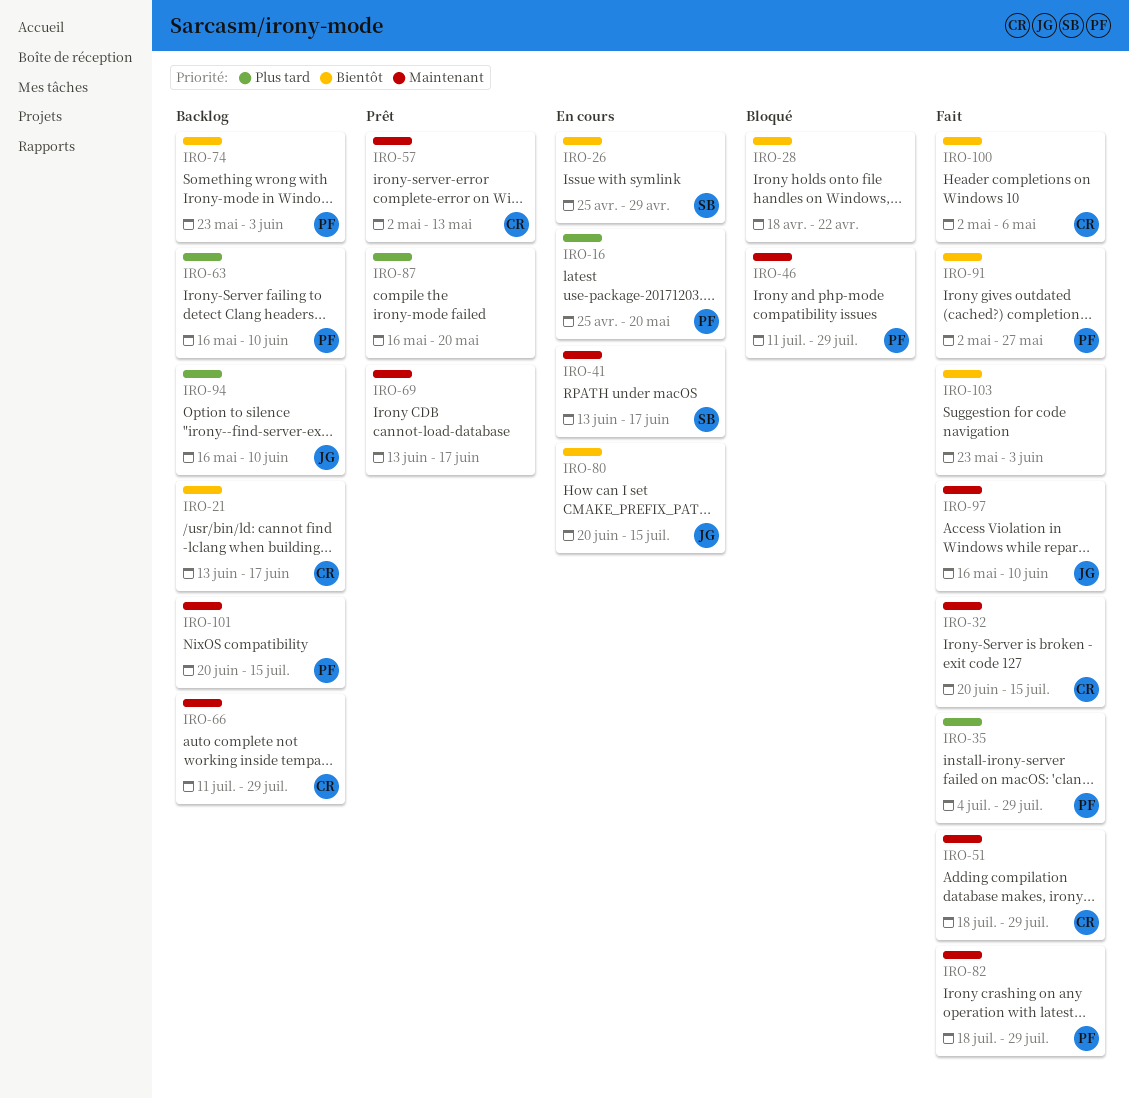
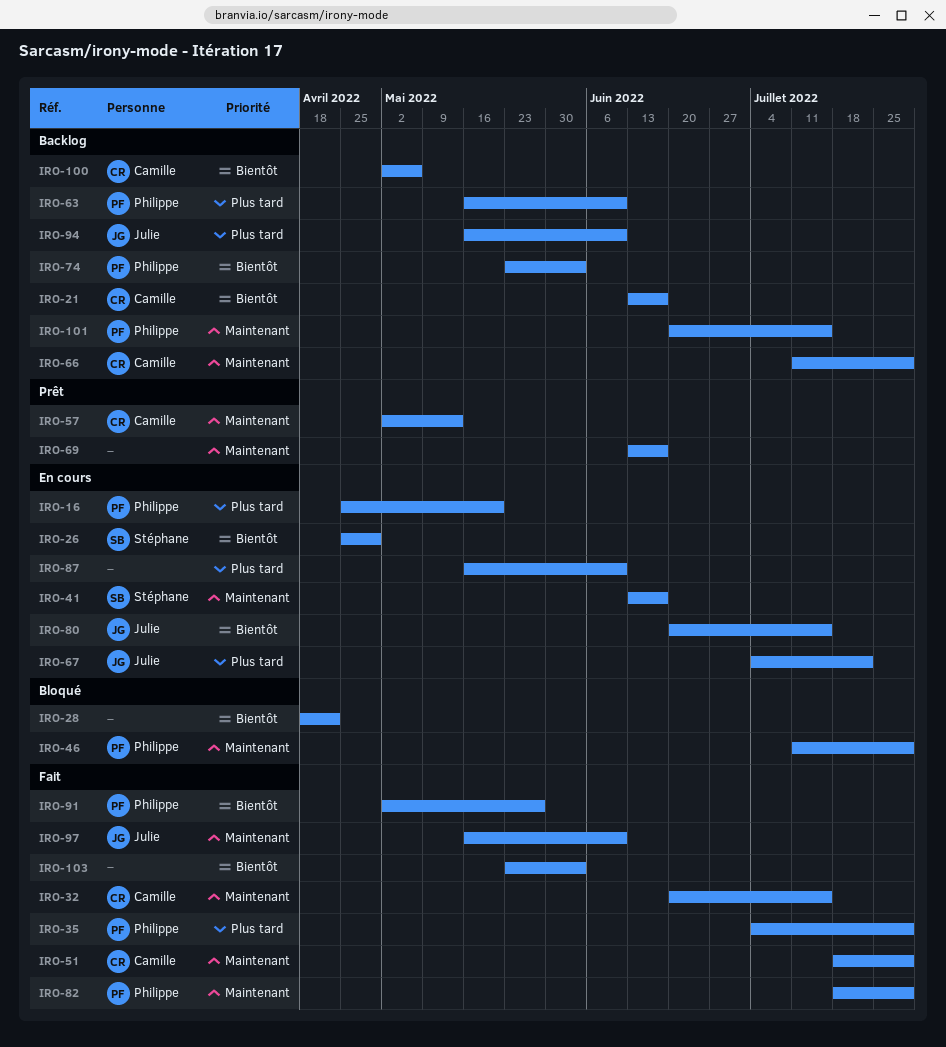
IRO-67: none -> present
IRO-87, status: Prêt -> En cours
IRO-87, due: May 20 -> Jun 10
IRO-100, status: Fait -> Backlog

